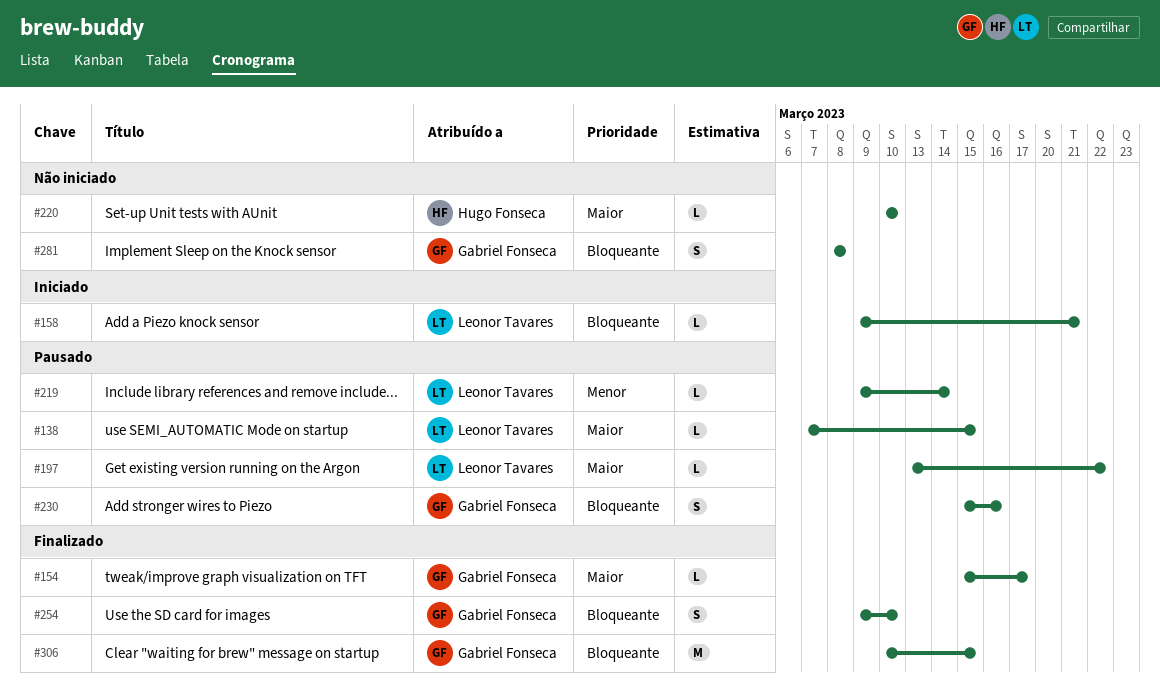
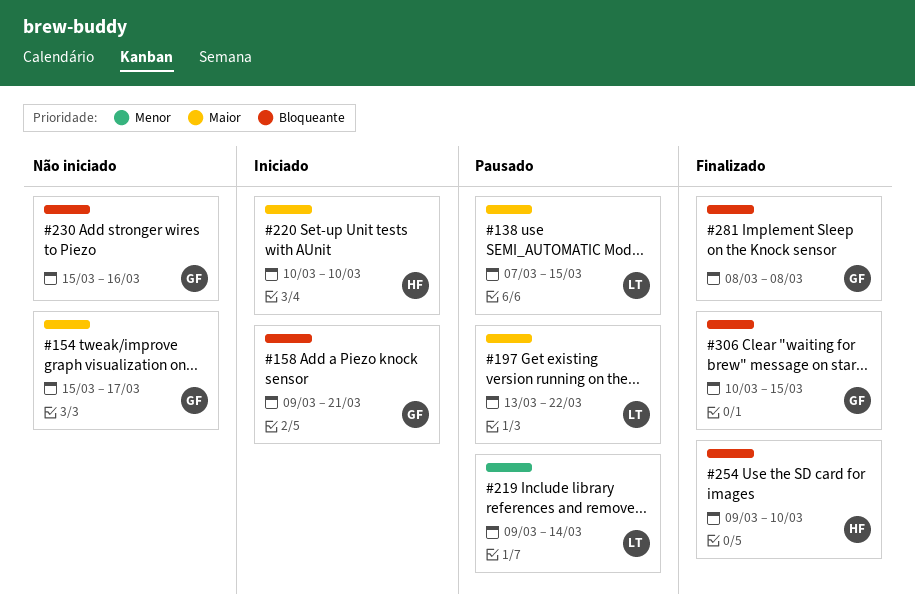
#154, status: Finalizado -> Não iniciado
#158, owner: Leonor Tavares -> Gabriel Fonseca
#220, status: Não iniciado -> Iniciado
#230, status: Pausado -> Não iniciado
#254, owner: Gabriel Fonseca -> Hugo Fonseca
#281, status: Não iniciado -> Finalizado

